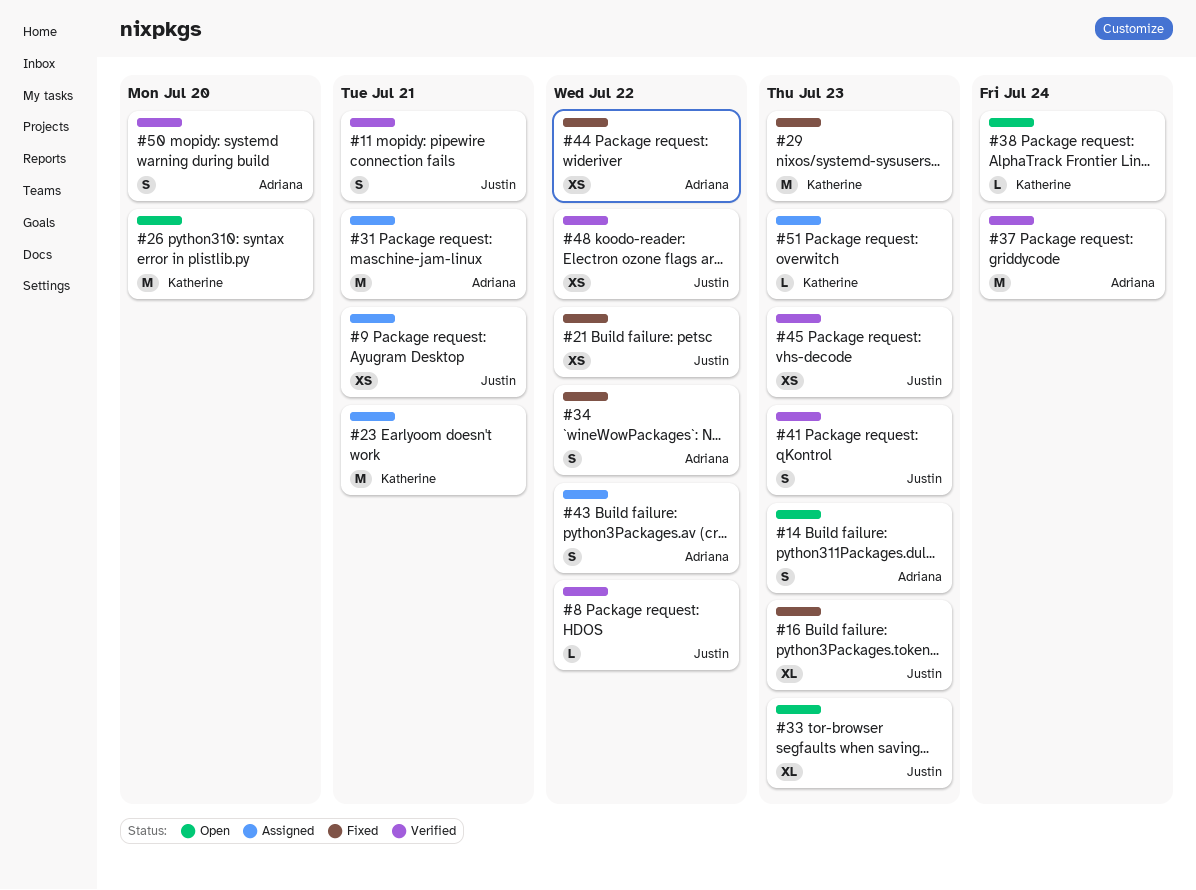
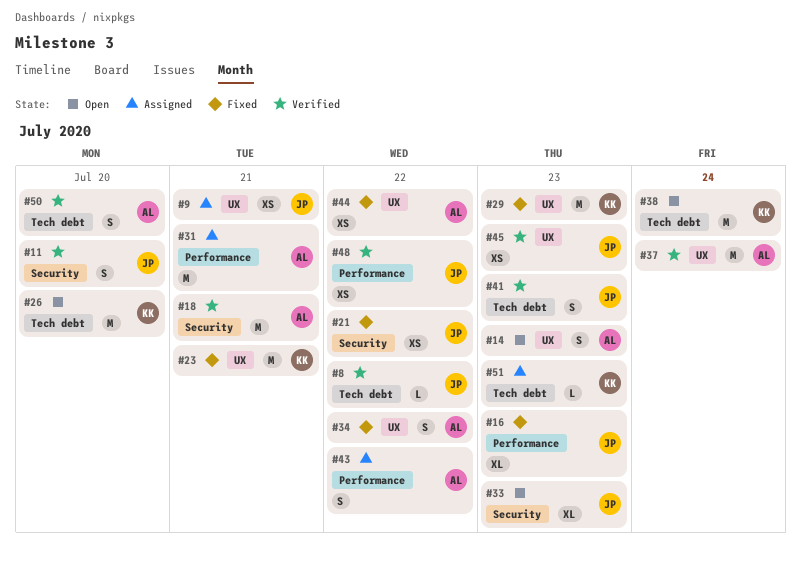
#11, due: Jul 21 -> Jul 20
#18: none -> present
#23, status: Assigned -> Fixed
#38, estimate: L -> M

